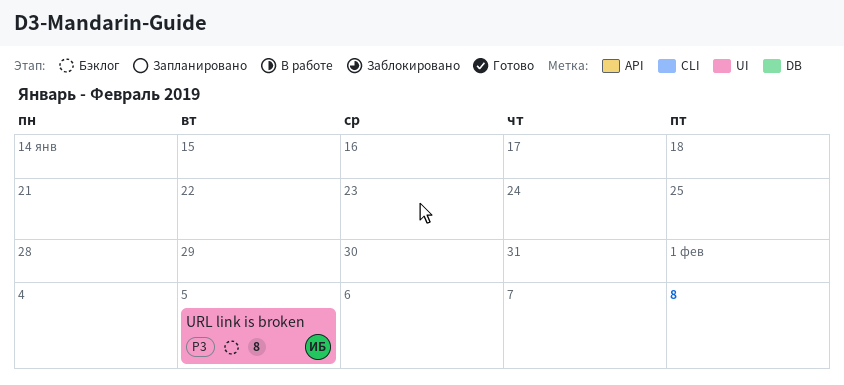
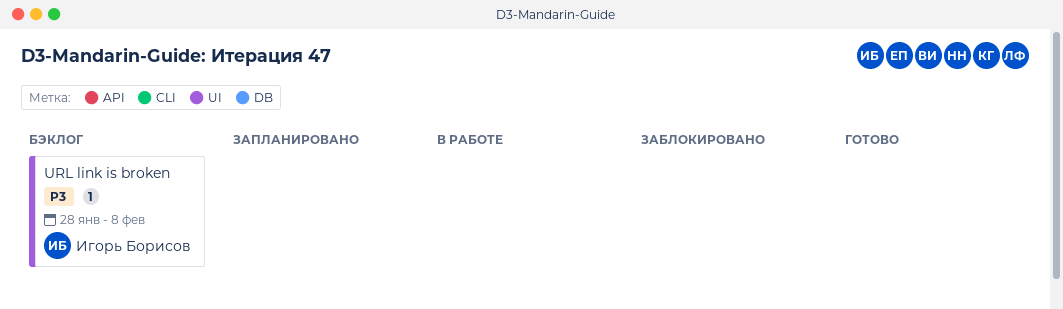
URL link is broken, estimate: 8 -> 1
URL link is broken, due: Feb 5 -> Feb 8

